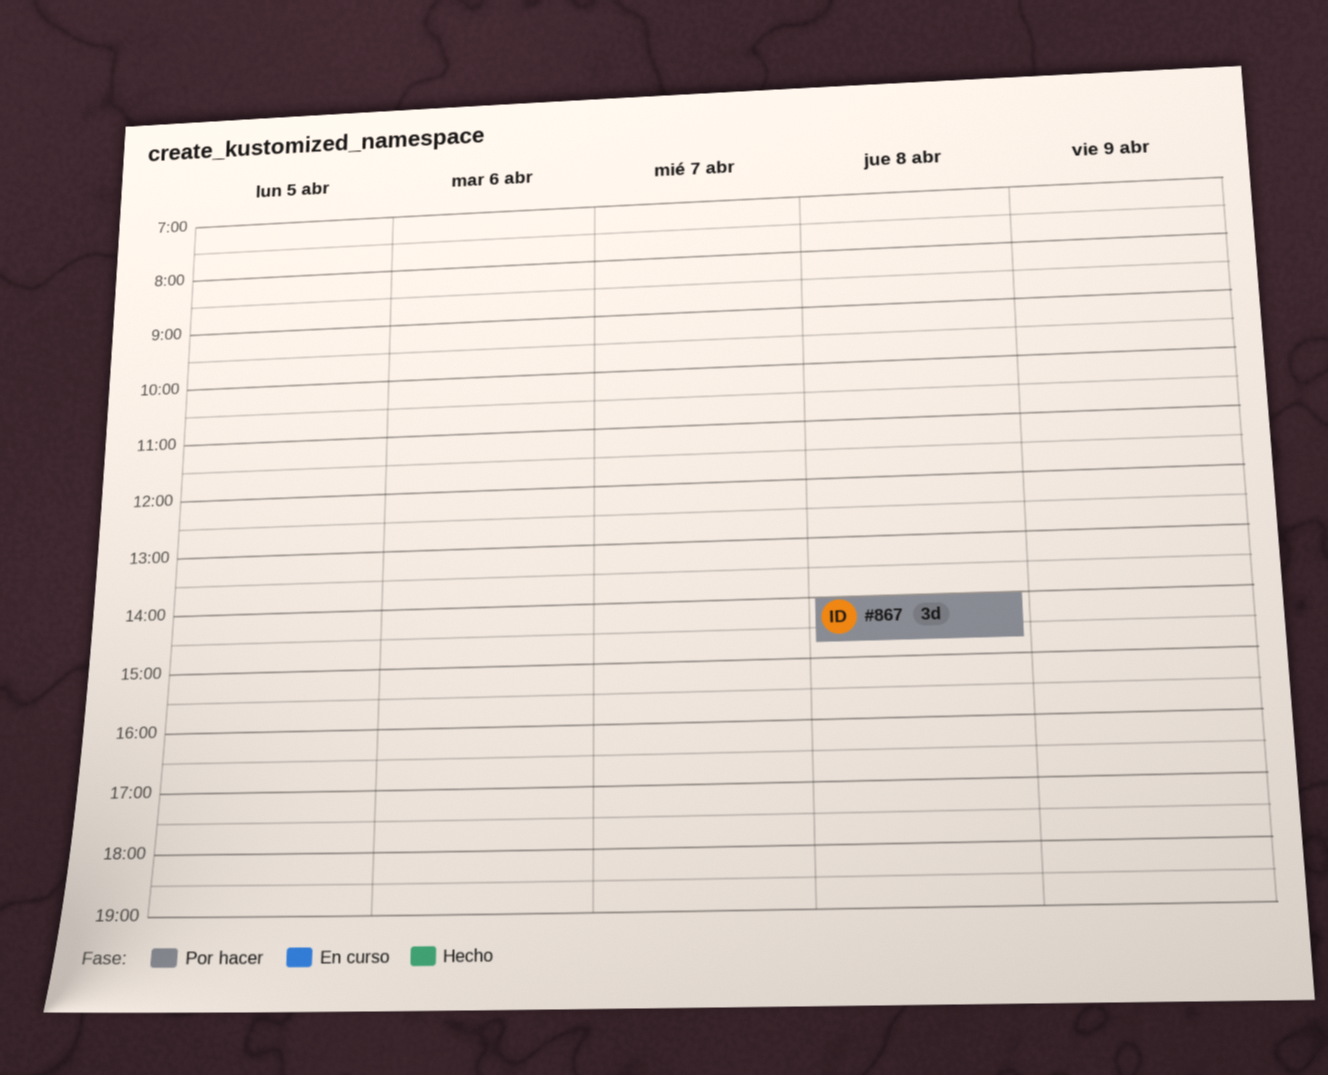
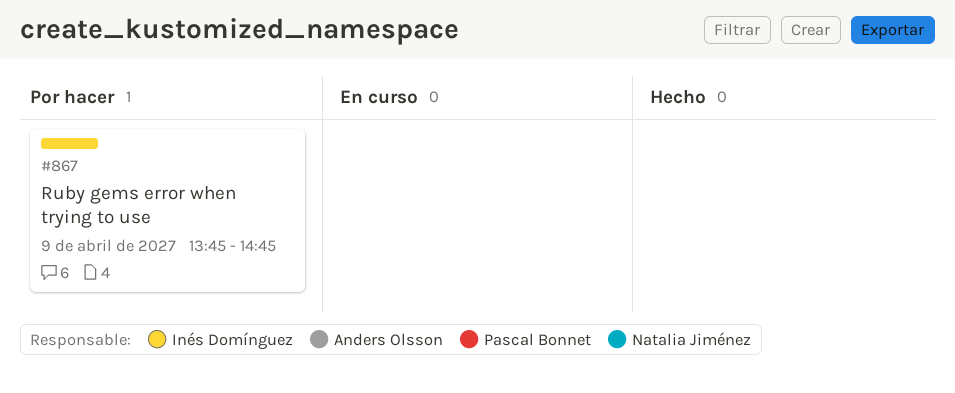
#867, day: Apr 8 -> Apr 9
#867, begins: 14:00 -> 13:45

